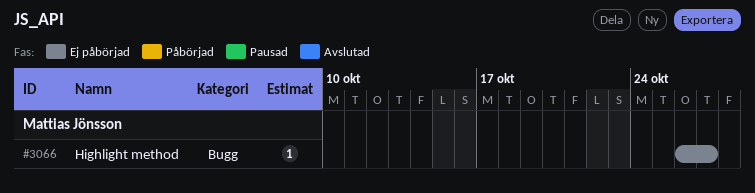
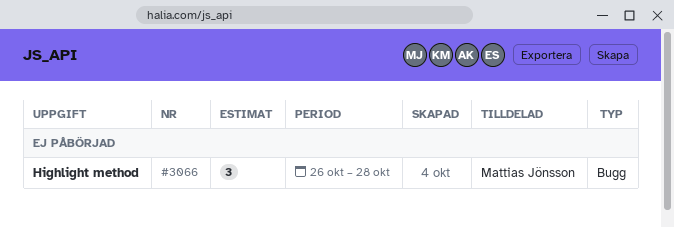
#3066, estimate: 1 -> 3
#3066, due: Oct 27 -> Oct 28

